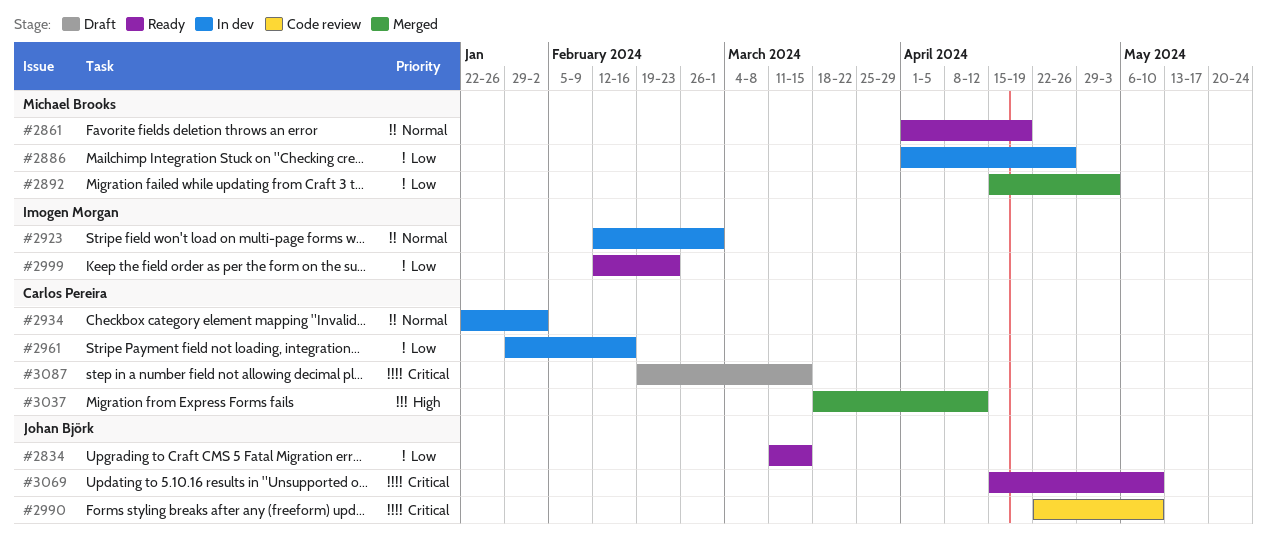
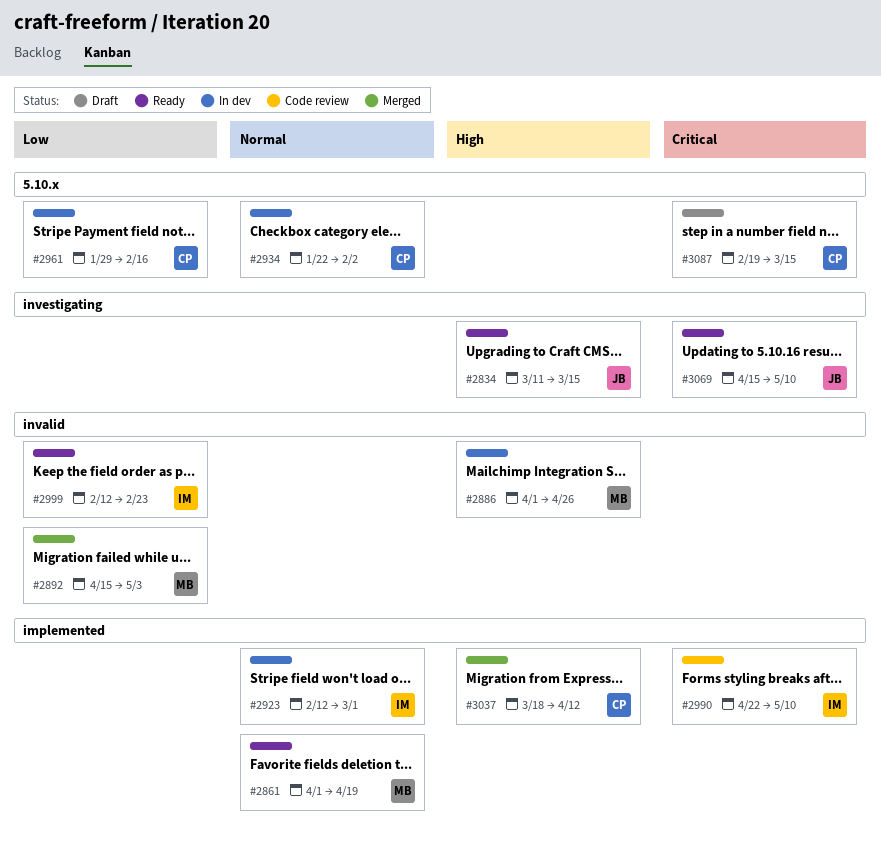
#2834, priority: Low -> High
#2886, priority: Low -> High
#2990, owner: Johan Björk -> Imogen Morgan

